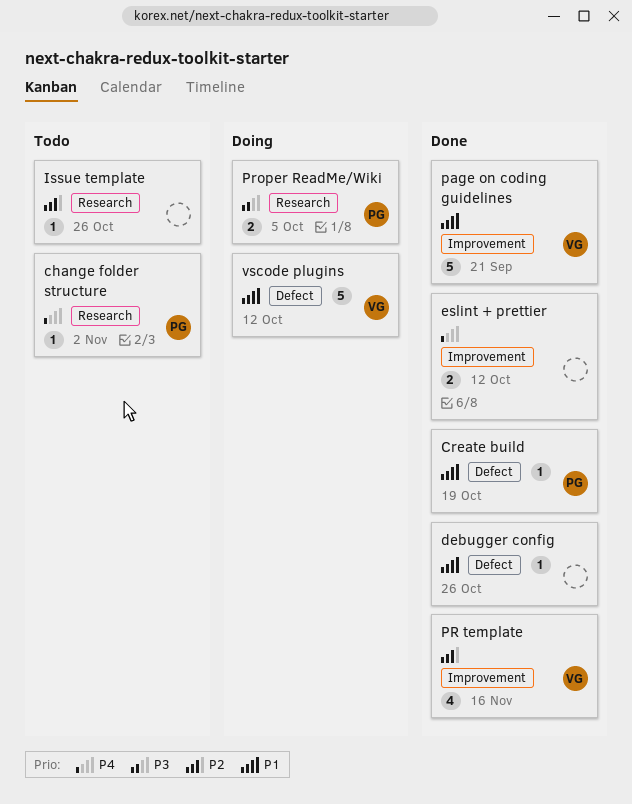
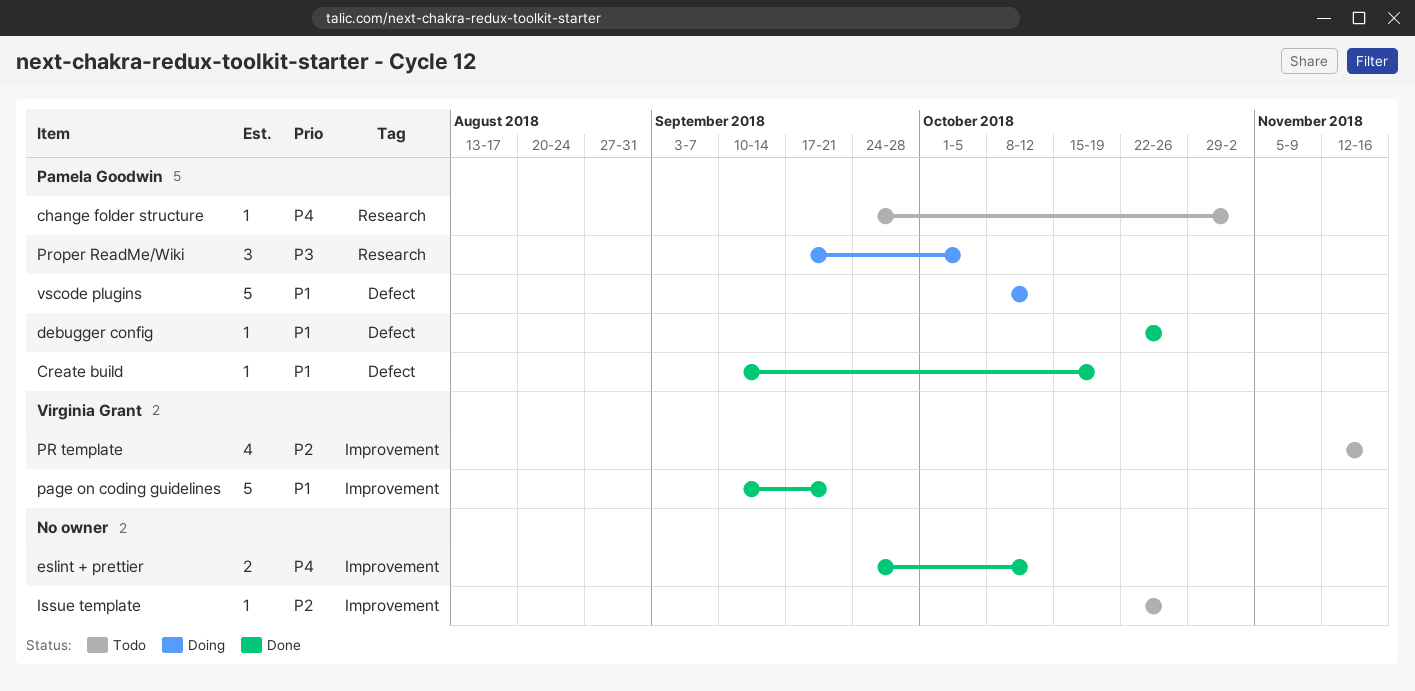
debugger config, owner: none -> Pamela Goodwin
Issue template, label: Research -> Improvement
PR template, status: Done -> Todo
Proper ReadMe/Wiki, estimate: 2 -> 3
vscode plugins, owner: Virginia Grant -> Pamela Goodwin

